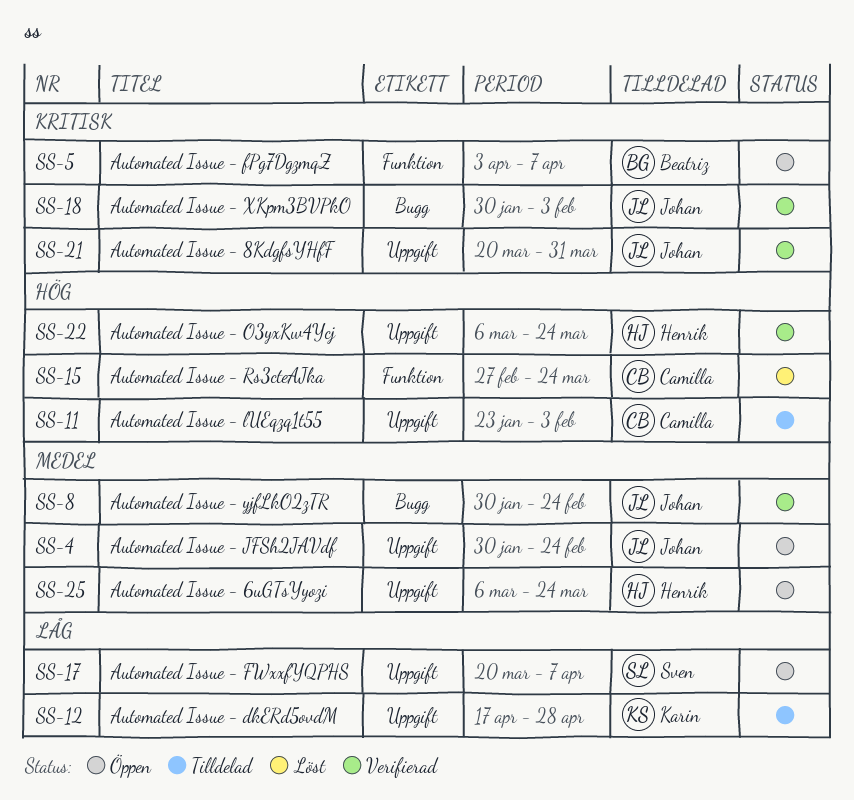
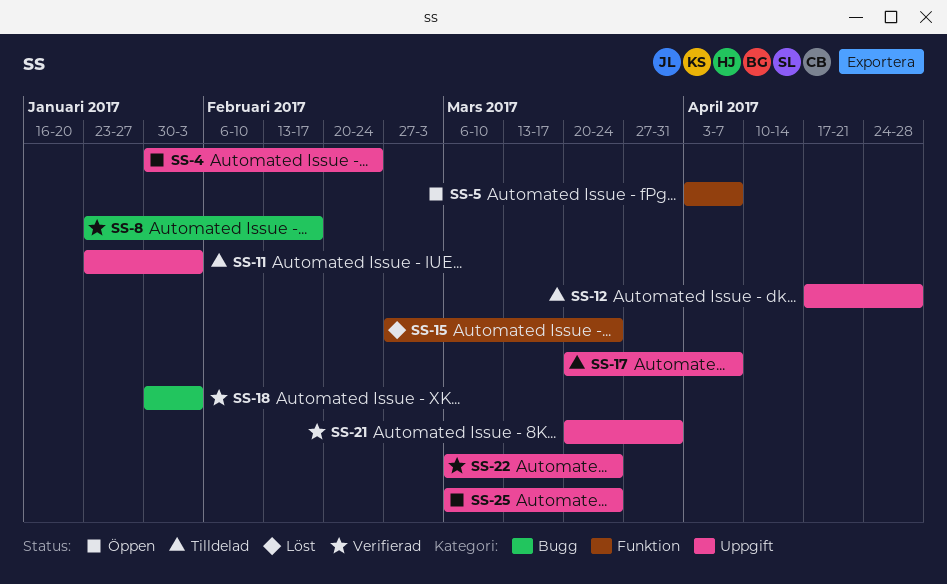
SS-8, start: Jan 30 -> Jan 23
SS-8, due: Feb 24 -> Feb 17
SS-17, status: Öppen -> Tilldelad

